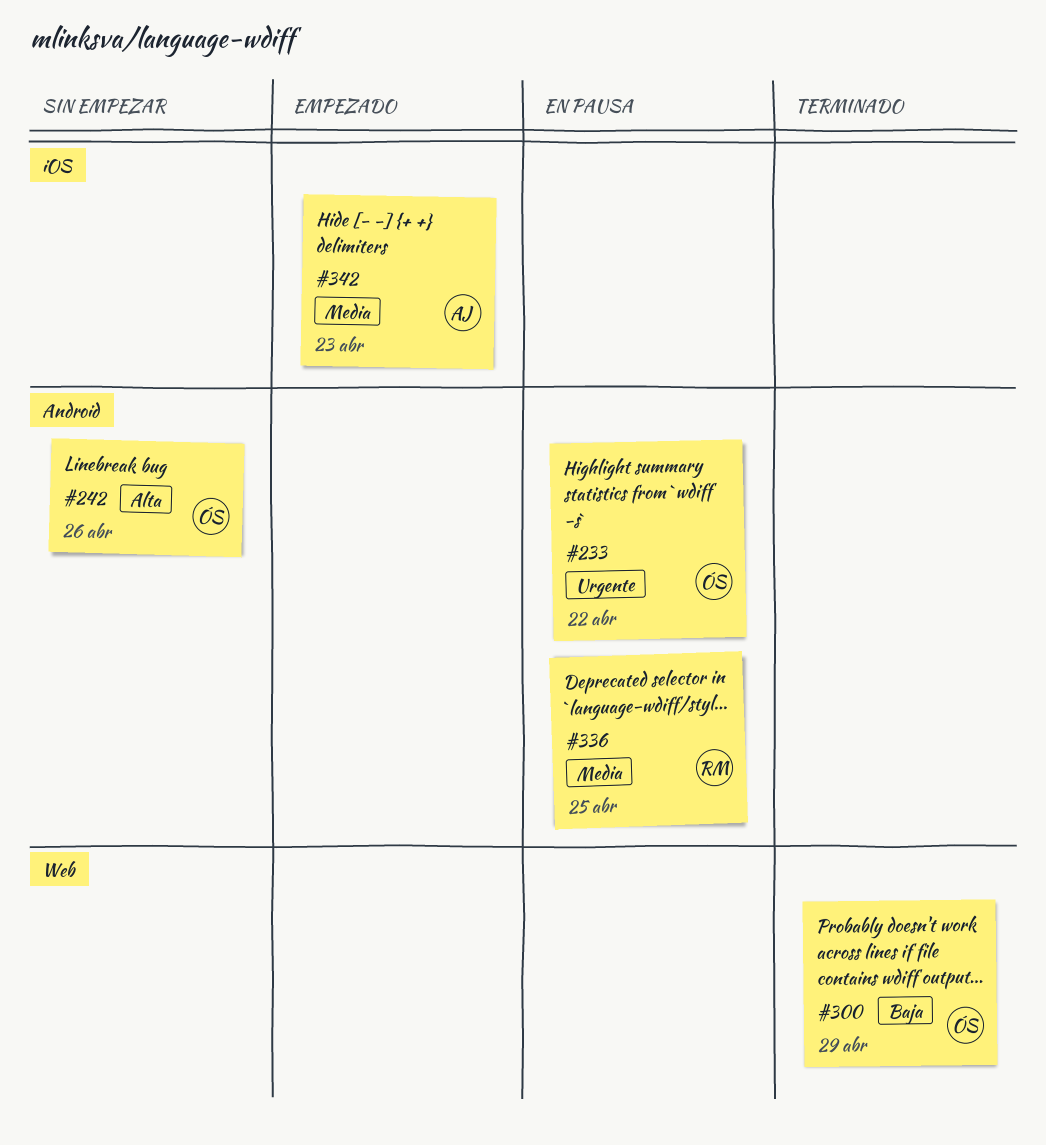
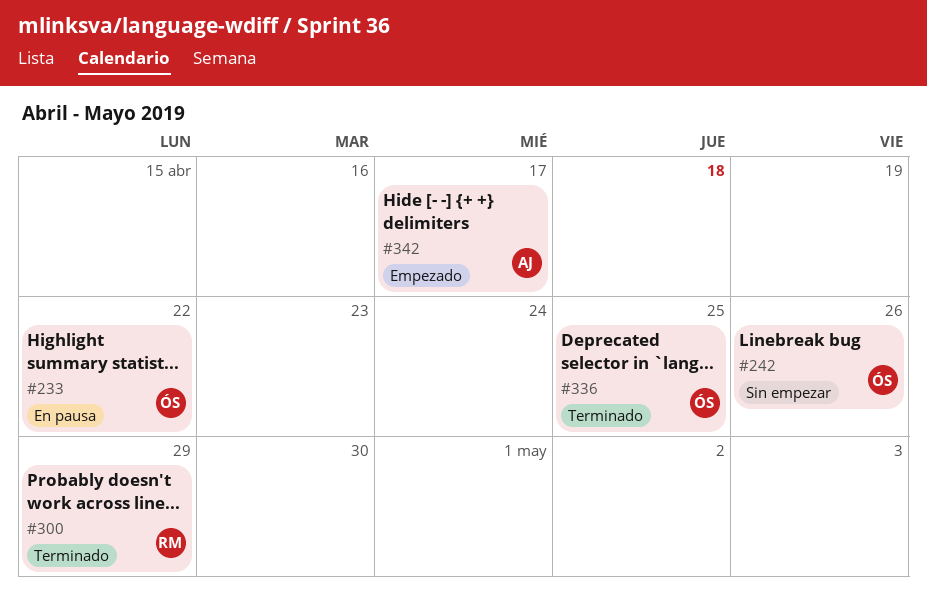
#300, owner: ÓS -> RM
#336, status: En pausa -> Terminado
#336, owner: RM -> ÓS
#342, due: Apr 23 -> Apr 17

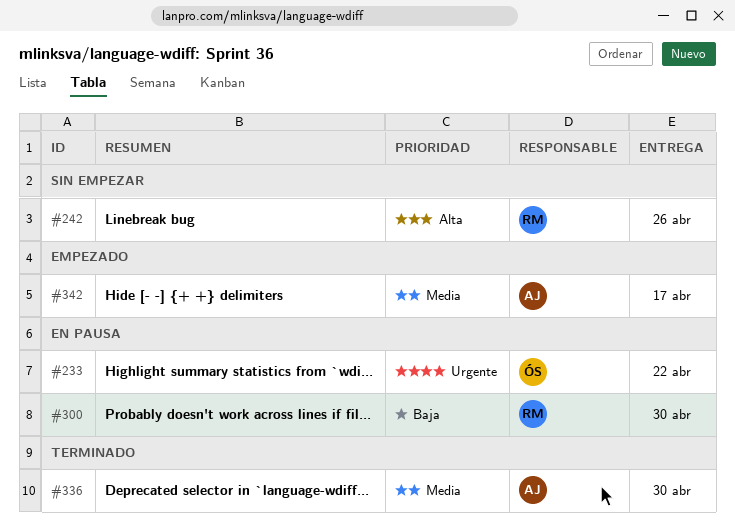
#242, owner: ÓS -> RM
#300, status: Terminado -> En pausa
#300, due: Apr 29 -> Apr 30
#336, owner: ÓS -> AJ
#336, due: Apr 25 -> Apr 30

